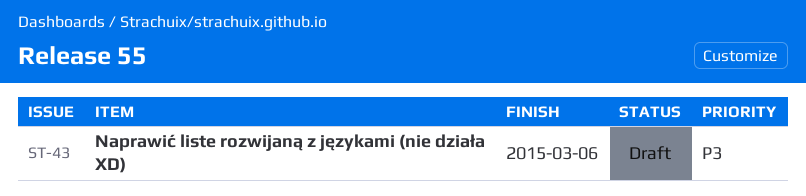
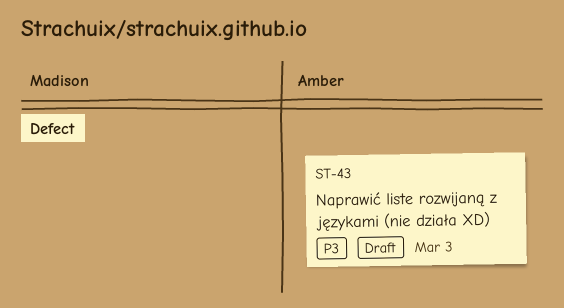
ST-43, due: Mar 6 -> Mar 3

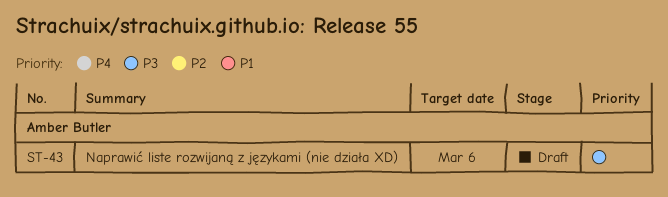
ST-43, due: Mar 3 -> Mar 6

